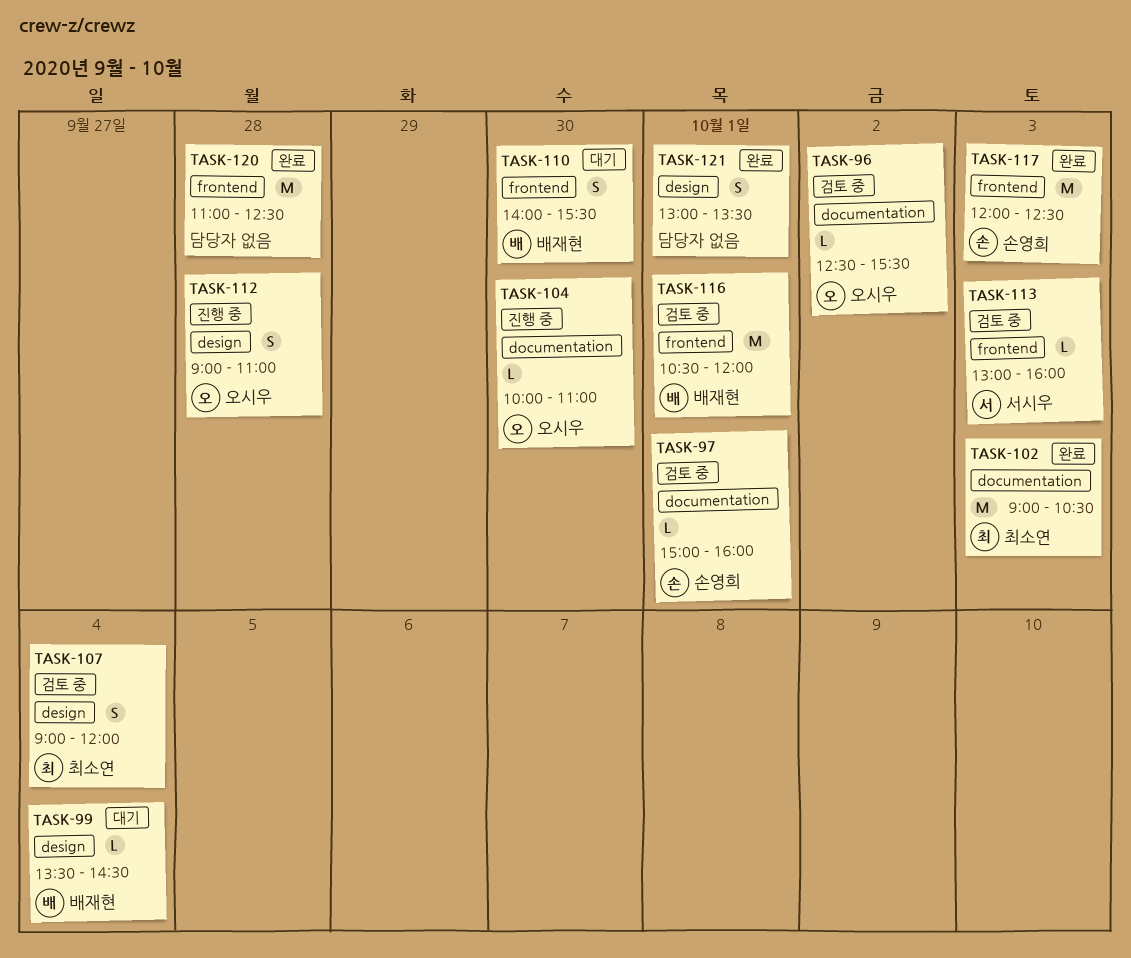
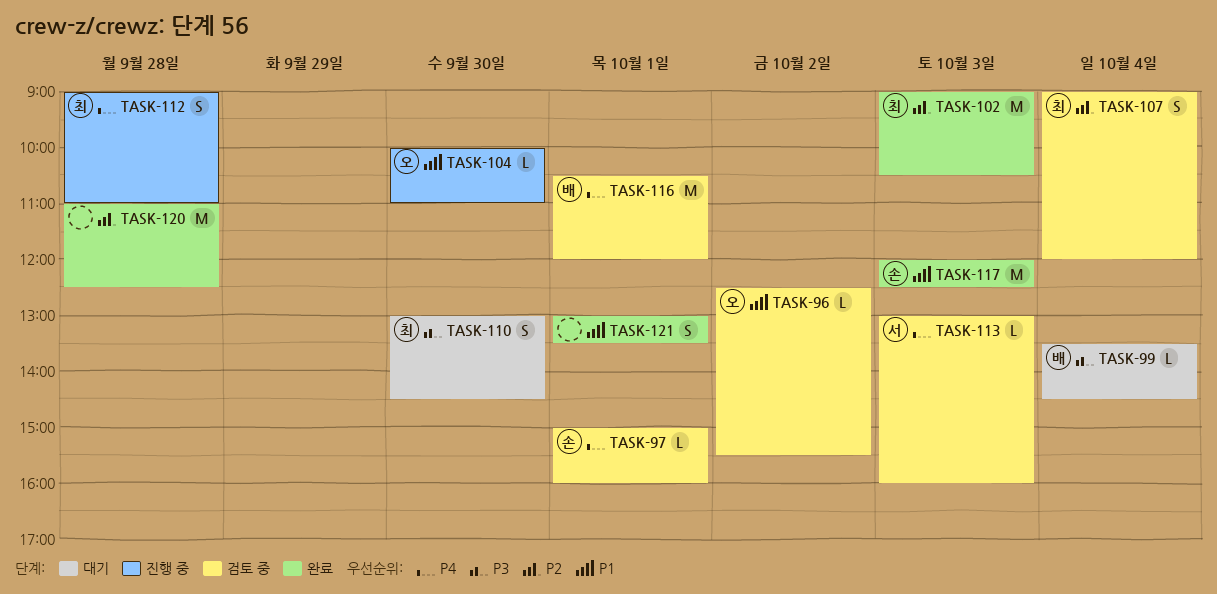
TASK-110, owner: 배재현 -> 최소연
TASK-110, begins: 14:00 -> 13:00
TASK-110, ends: 15:30 -> 14:30
TASK-112, owner: 오시우 -> 최소연

